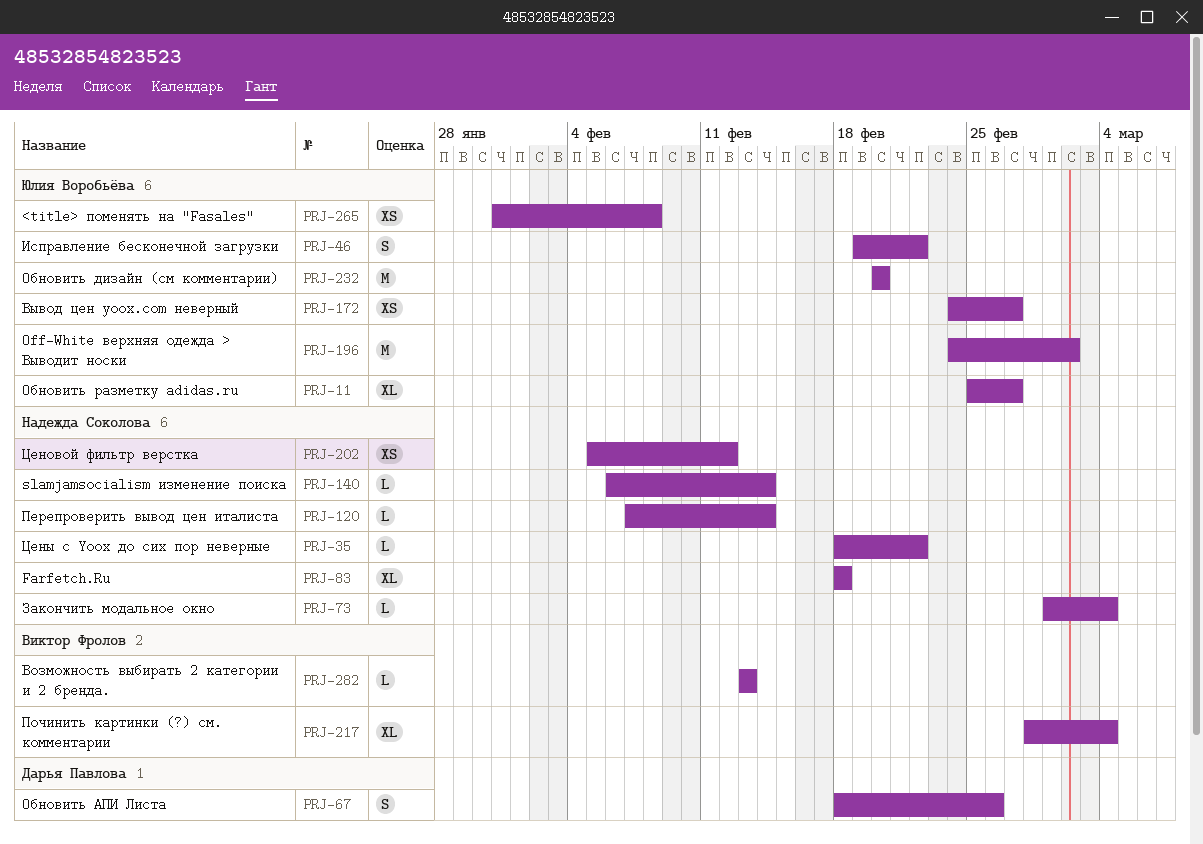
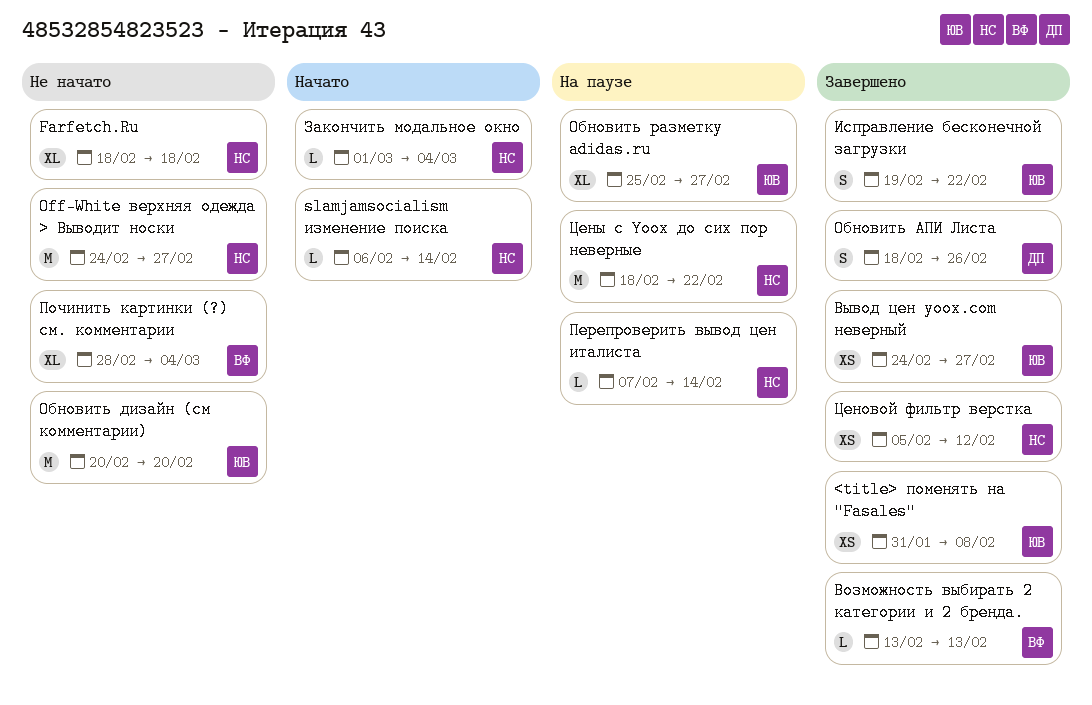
Off-White верхняя одежда > Выводит носки, owner: Юлия Воробьёва -> Надежда Соколова
Off-White верхняя одежда > Выводит носки, due: Mar 2 -> Feb 27
Цены с Yoox до сих пор неверные, estimate: L -> M

